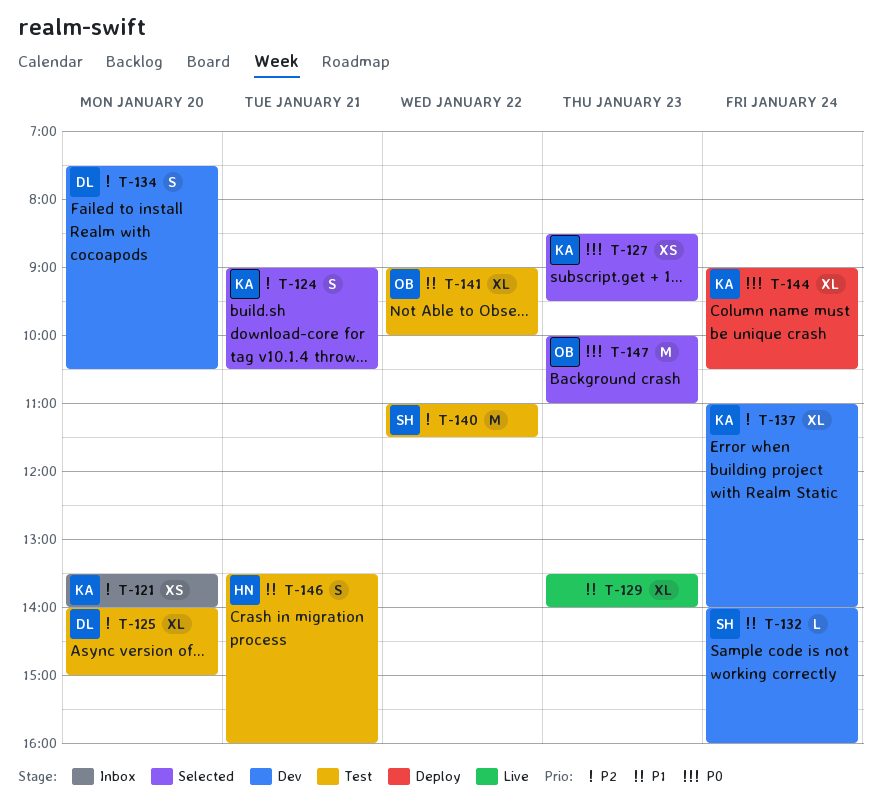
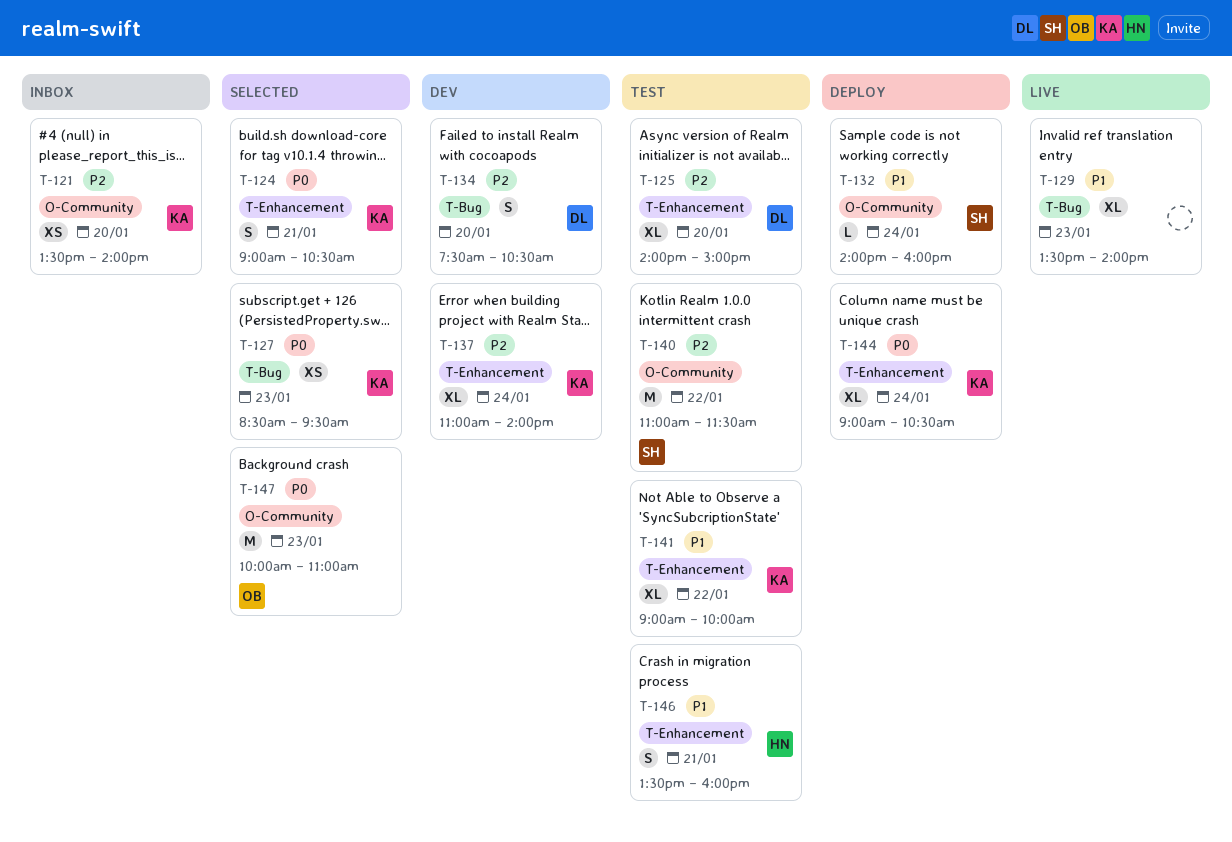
T-124, priority: P2 -> P0
T-132, status: Dev -> Deploy
T-141, owner: OB -> KA

